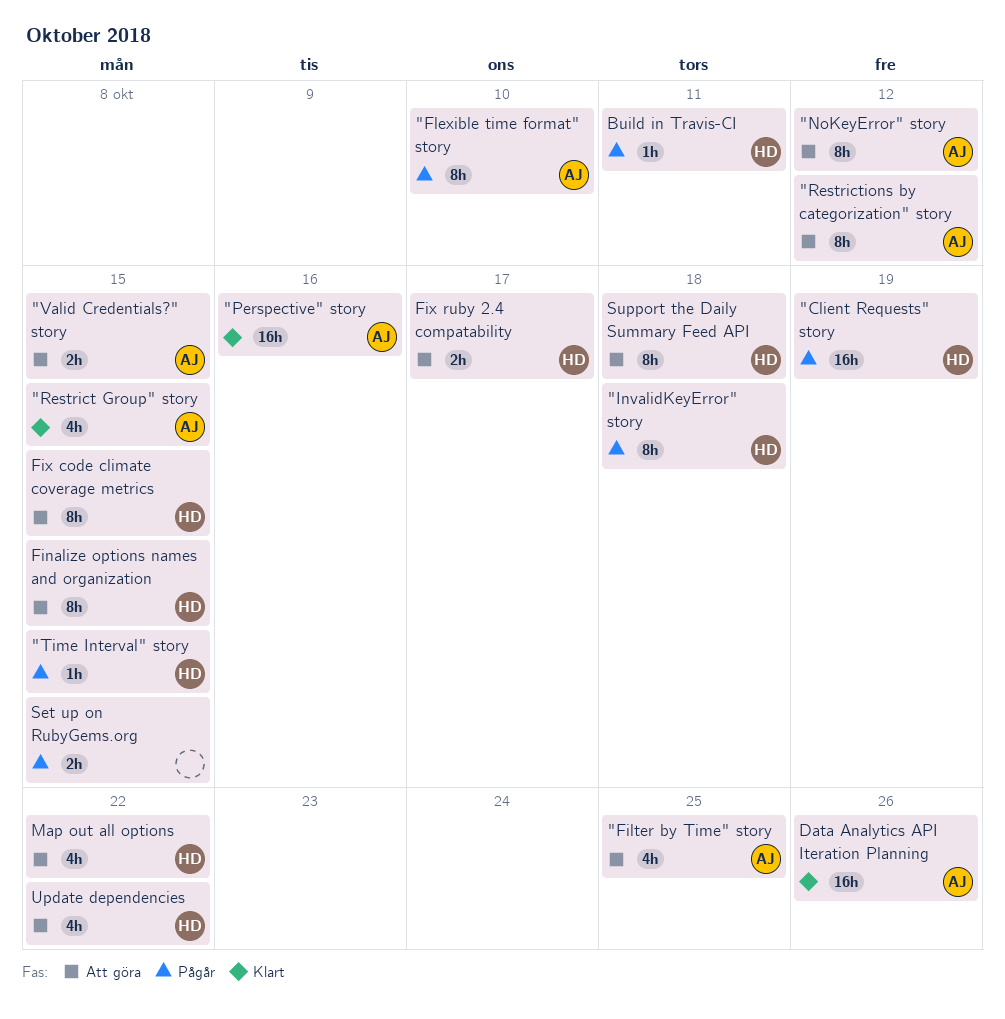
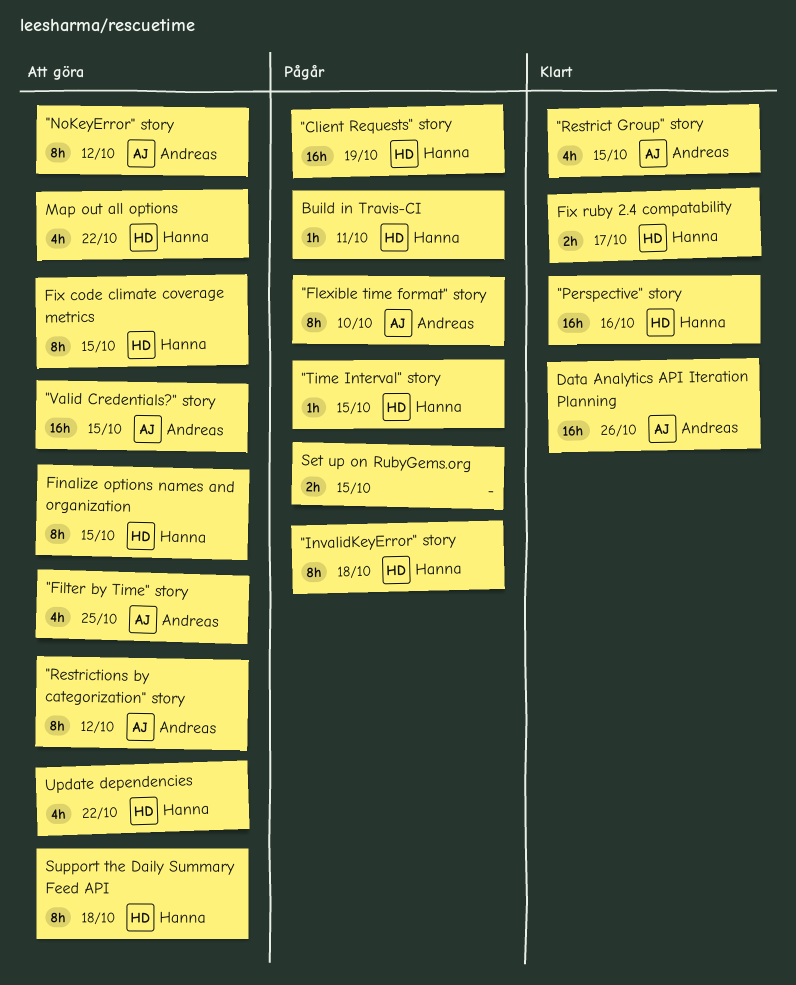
"Perspective" story, owner: Andreas -> Hanna
"Valid Credentials?" story, estimate: 2h -> 16h
Fix ruby 2.4 compatability, status: Att göra -> Klart

